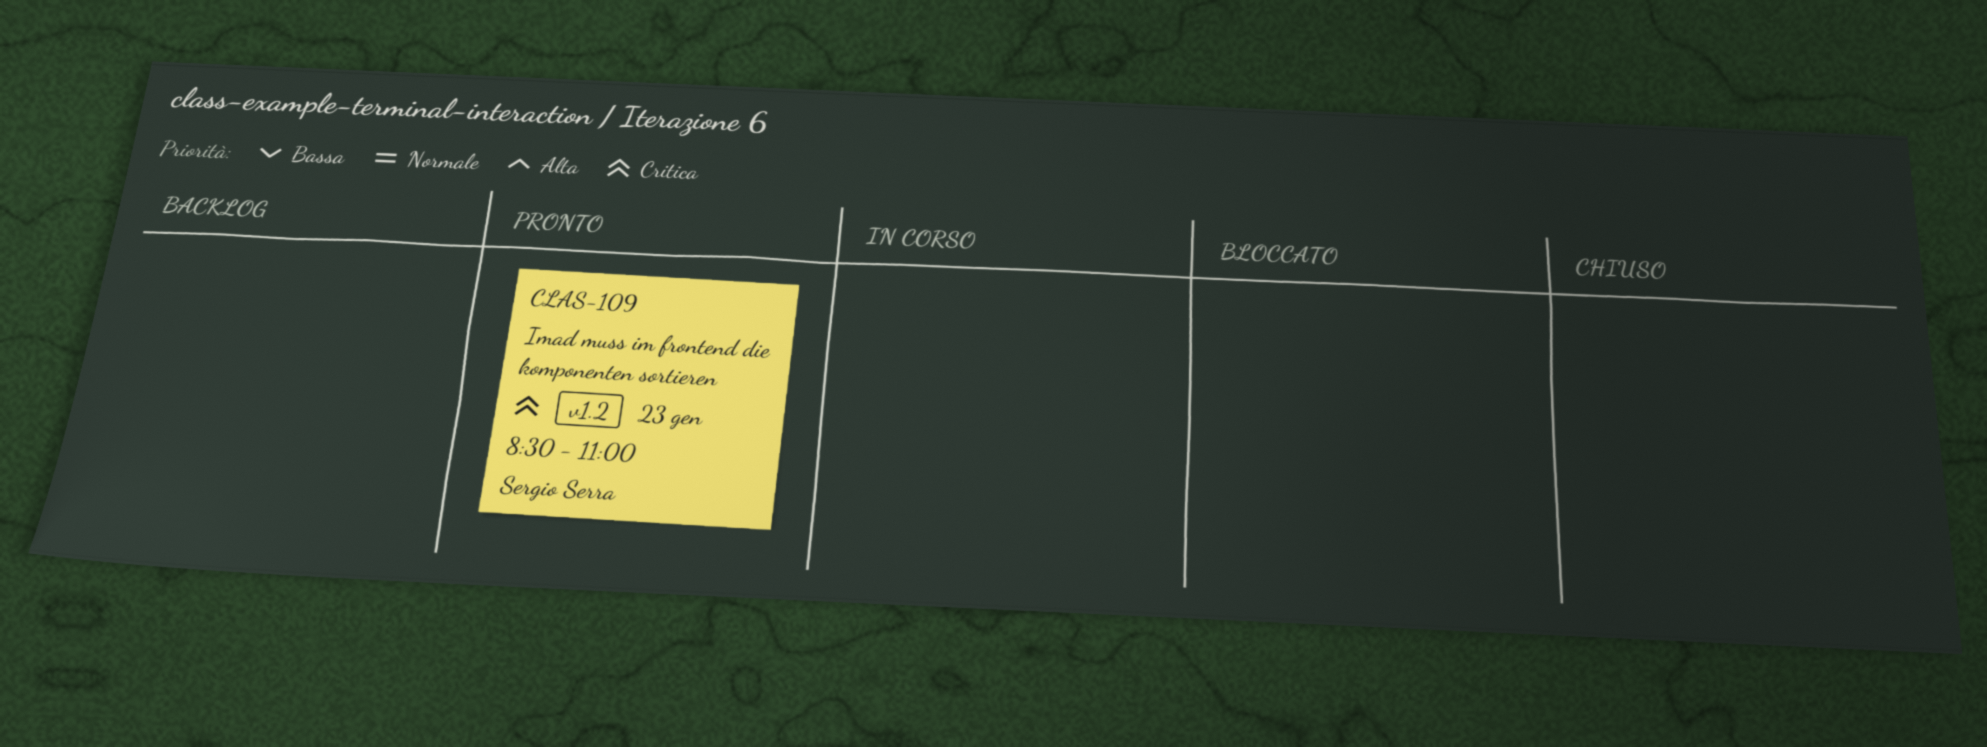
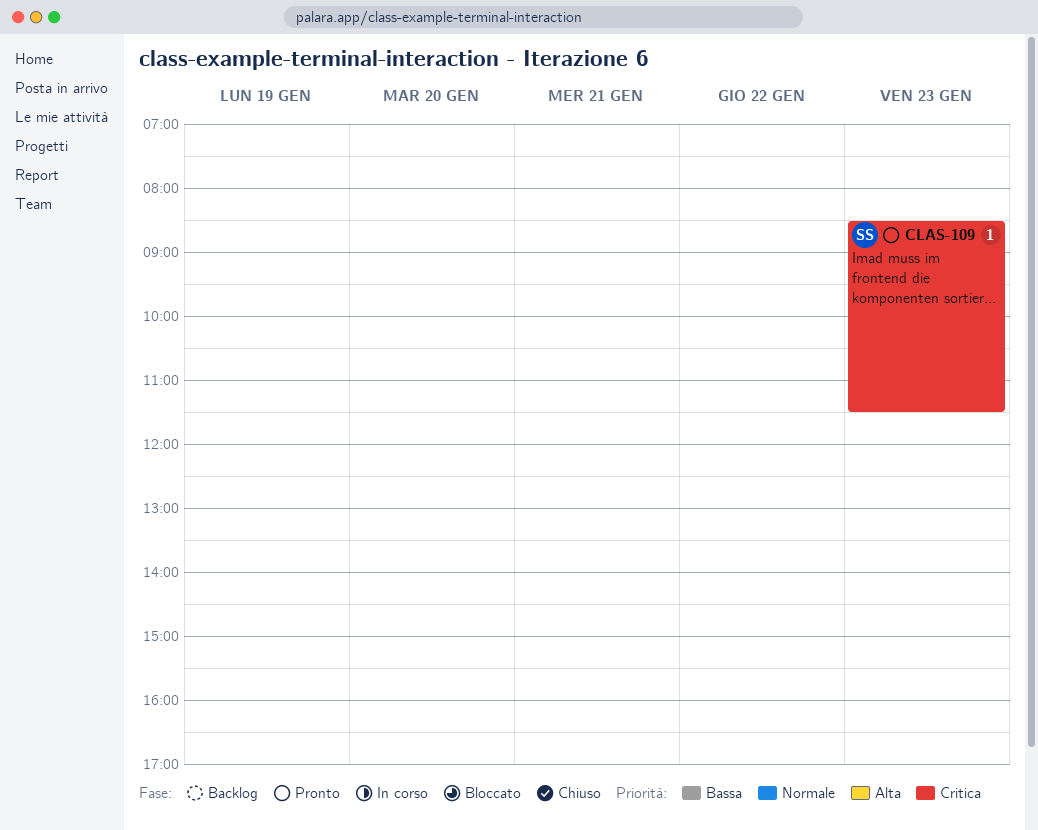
CLAS-109, ends: 11:00 -> 11:30

